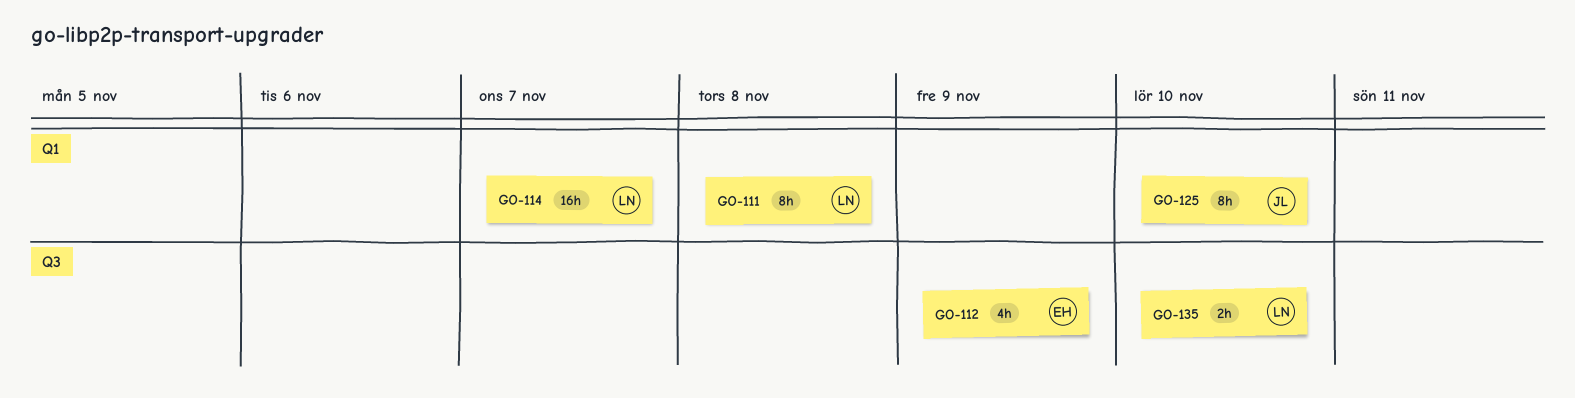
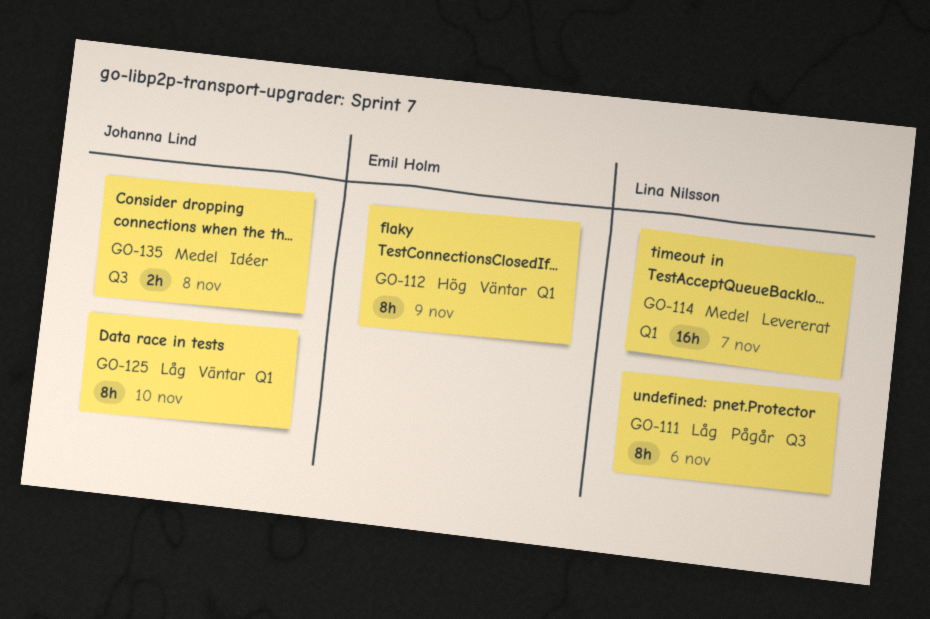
GO-111, label: Q1 -> Q3
GO-111, due: Nov 8 -> Nov 6
GO-112, label: Q3 -> Q1
GO-112, estimate: 4h -> 8h
GO-135, owner: Lina Nilsson -> Johanna Lind
GO-135, due: Nov 10 -> Nov 8

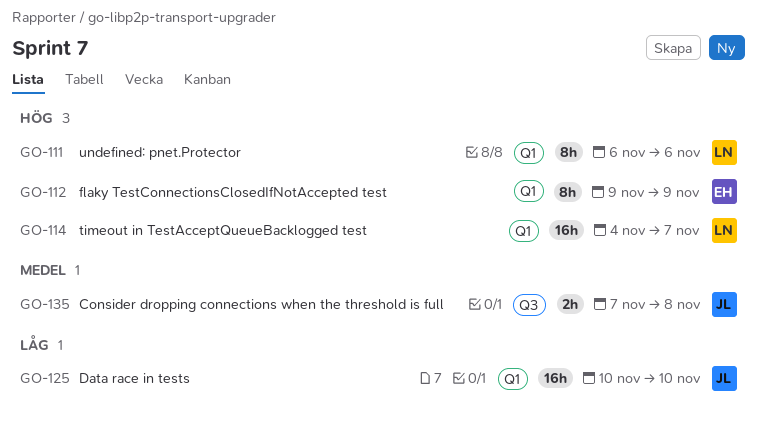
GO-111, priority: Låg -> Hög
GO-111, label: Q3 -> Q1
GO-114, priority: Medel -> Hög
GO-125, estimate: 8h -> 16h

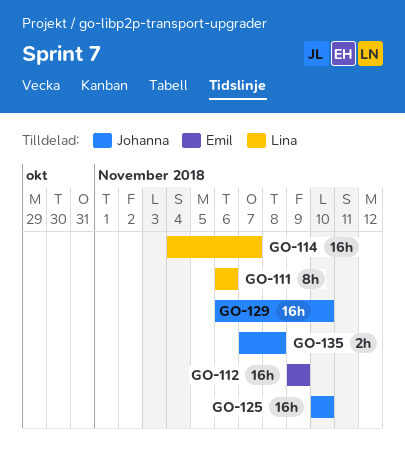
GO-112, estimate: 8h -> 16h
GO-129: none -> present

